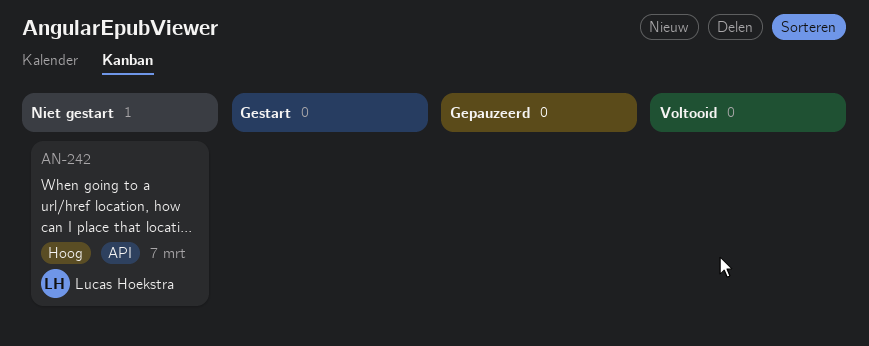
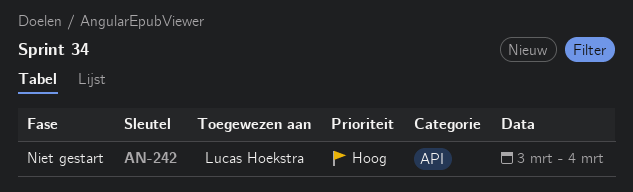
AN-242, due: Mar 7 -> Mar 4

